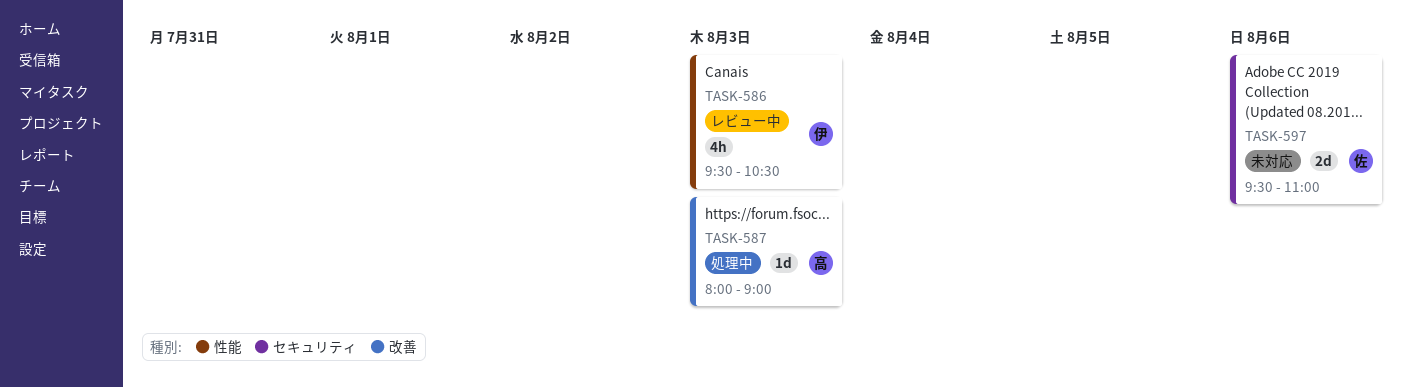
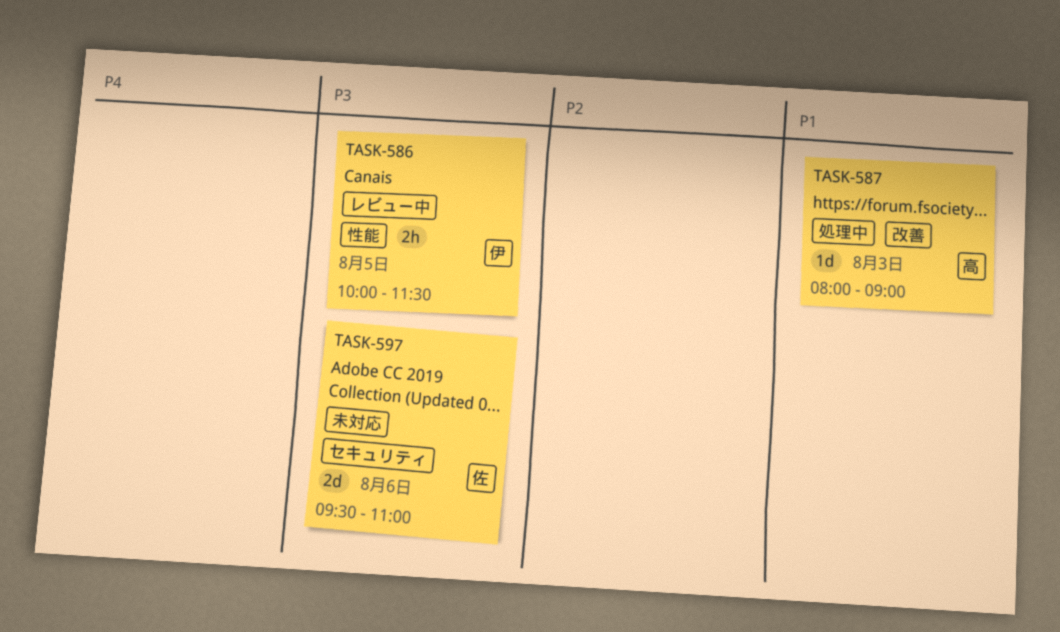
TASK-586, estimate: 4h -> 2h
TASK-586, day: Aug 3 -> Aug 5
TASK-586, begins: 09:30 -> 10:00
TASK-586, ends: 10:30 -> 11:30

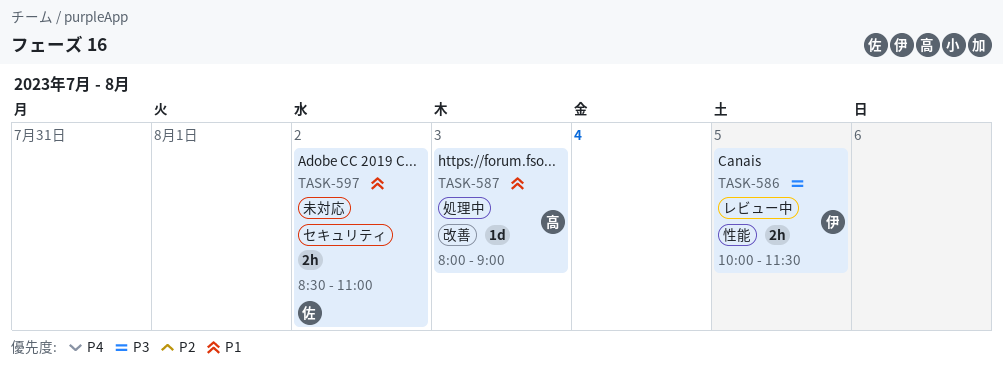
TASK-597, priority: P3 -> P1
TASK-597, estimate: 2d -> 2h
TASK-597, day: Aug 6 -> Aug 2
TASK-597, begins: 09:30 -> 08:30

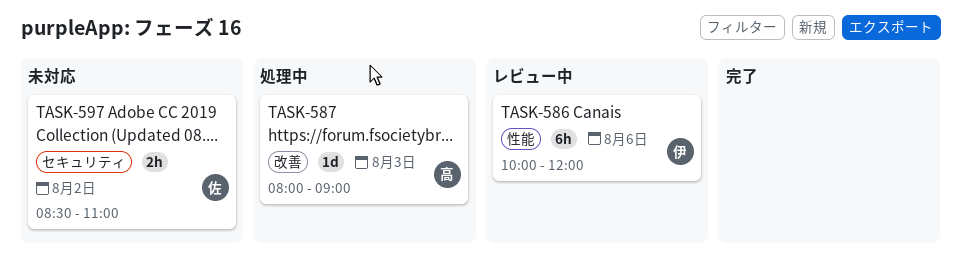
TASK-586, estimate: 2h -> 6h
TASK-586, day: Aug 5 -> Aug 6
TASK-586, ends: 11:30 -> 12:00

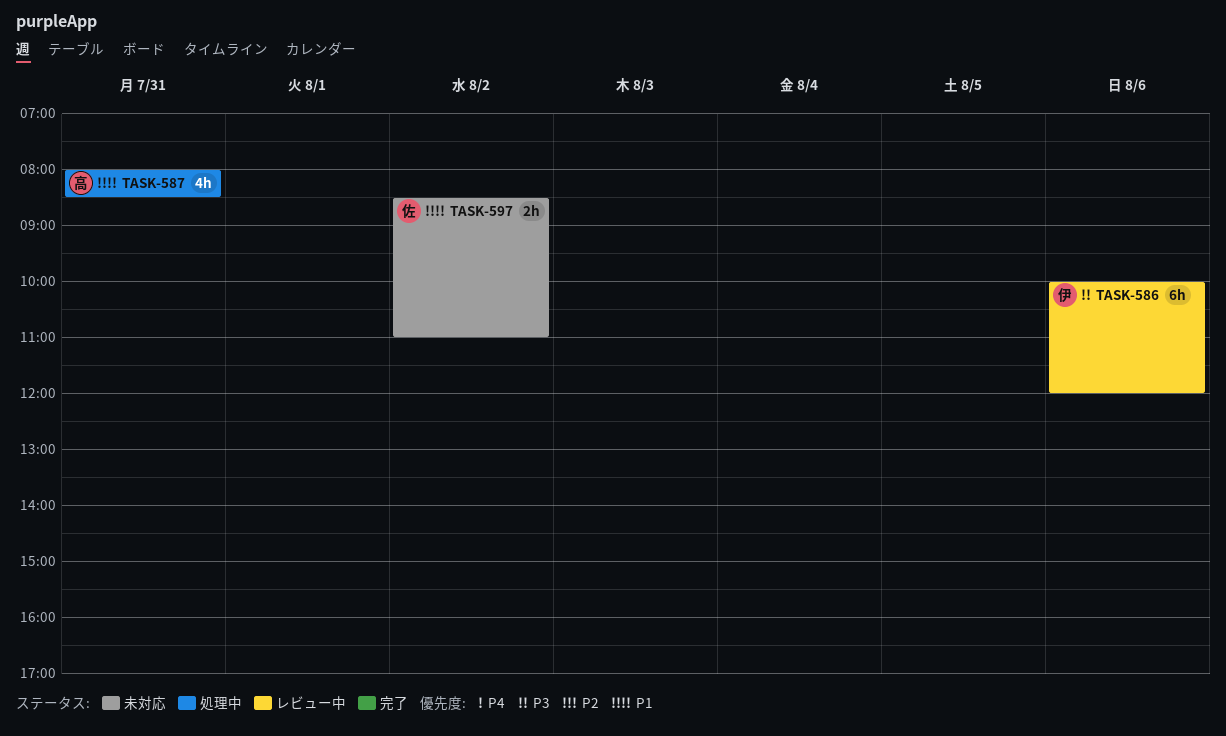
TASK-587, estimate: 1d -> 4h
TASK-587, day: Aug 3 -> Jul 31
TASK-587, ends: 09:00 -> 08:30

